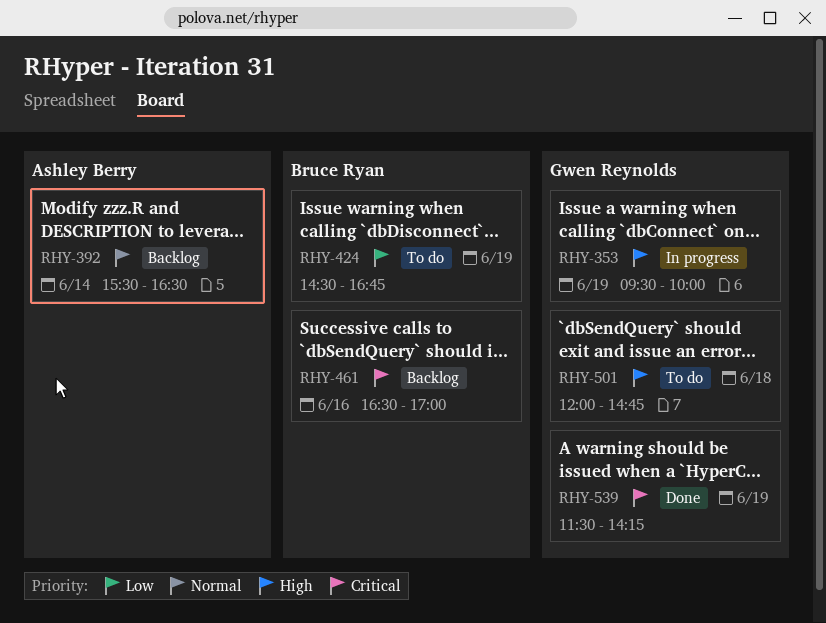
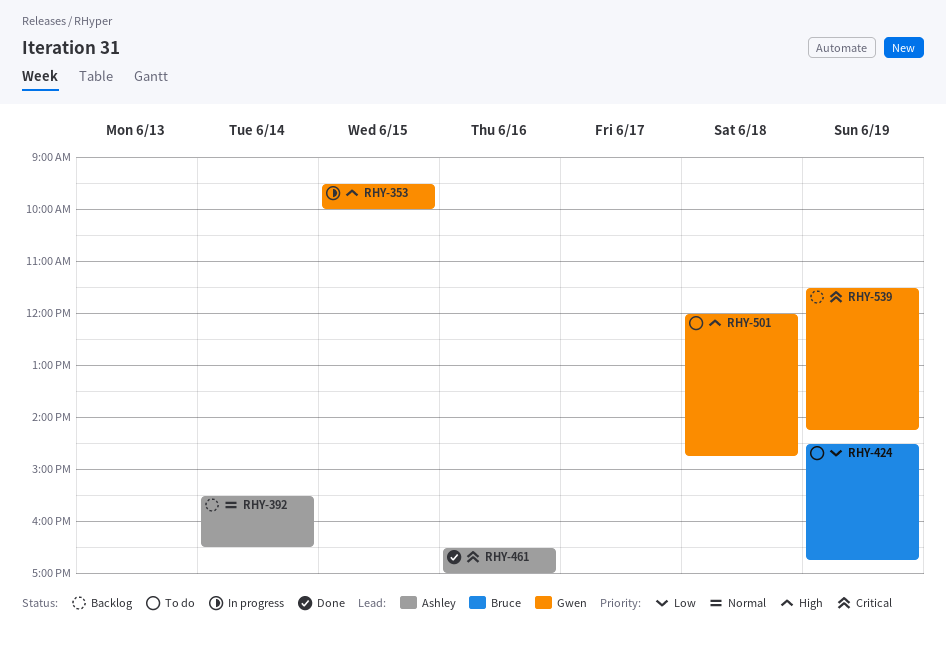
RHY-353, day: Jun 19 -> Jun 15
RHY-461, status: Backlog -> Done
RHY-461, owner: Bruce Ryan -> Ashley Berry
RHY-539, status: Done -> Backlog

